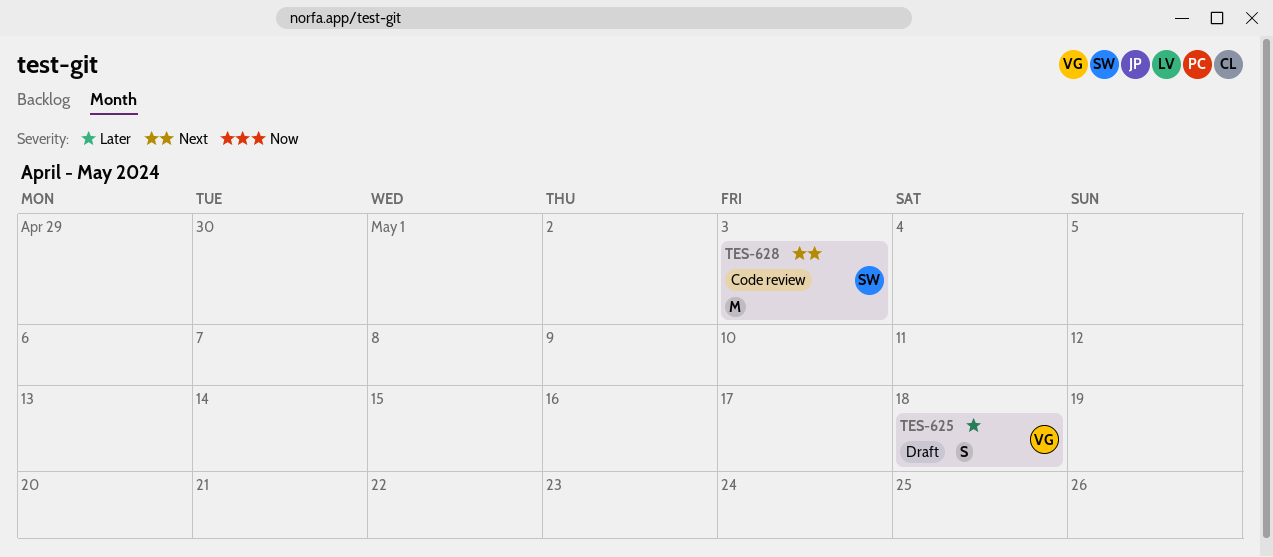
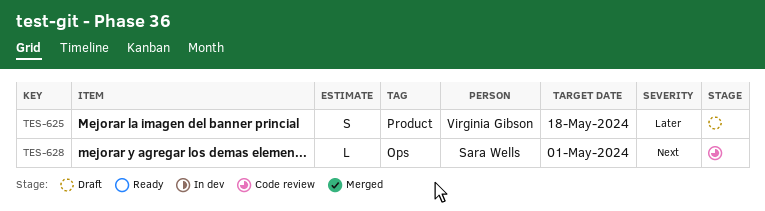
TES-628, estimate: M -> L
TES-628, due: May 3 -> May 1

